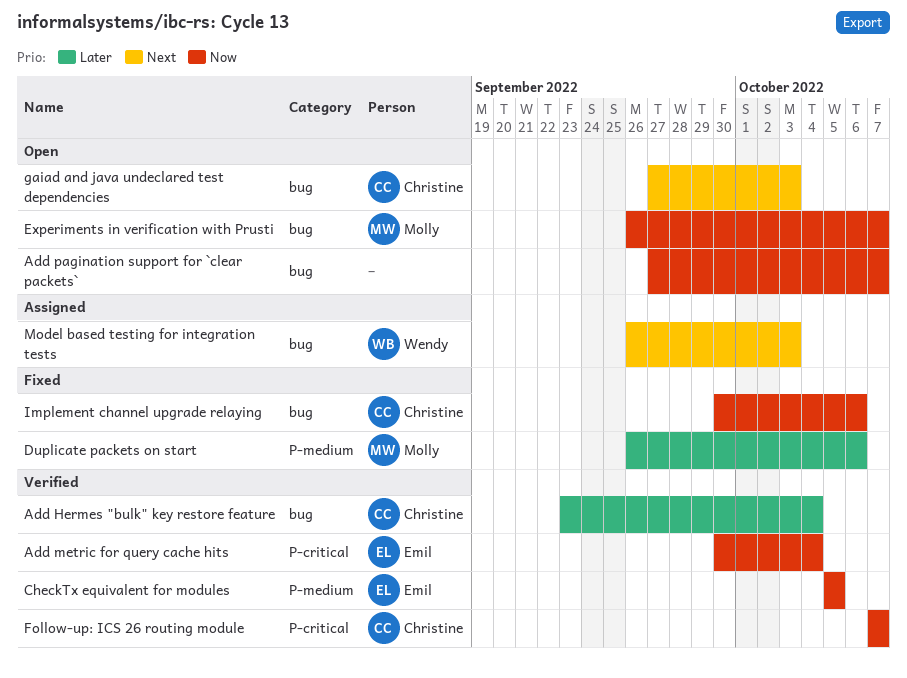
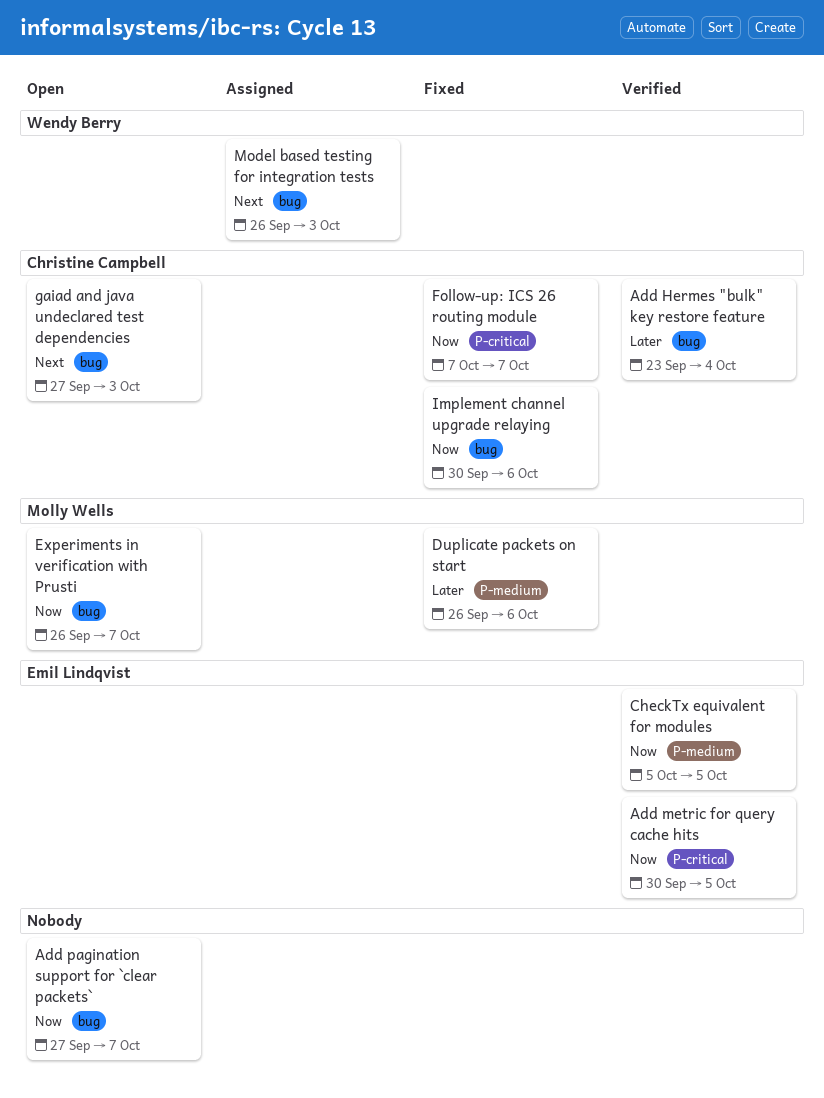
Add metric for query cache hits, due: Oct 4 -> Oct 5
Follow-up: ICS 26 routing module, status: Verified -> Fixed

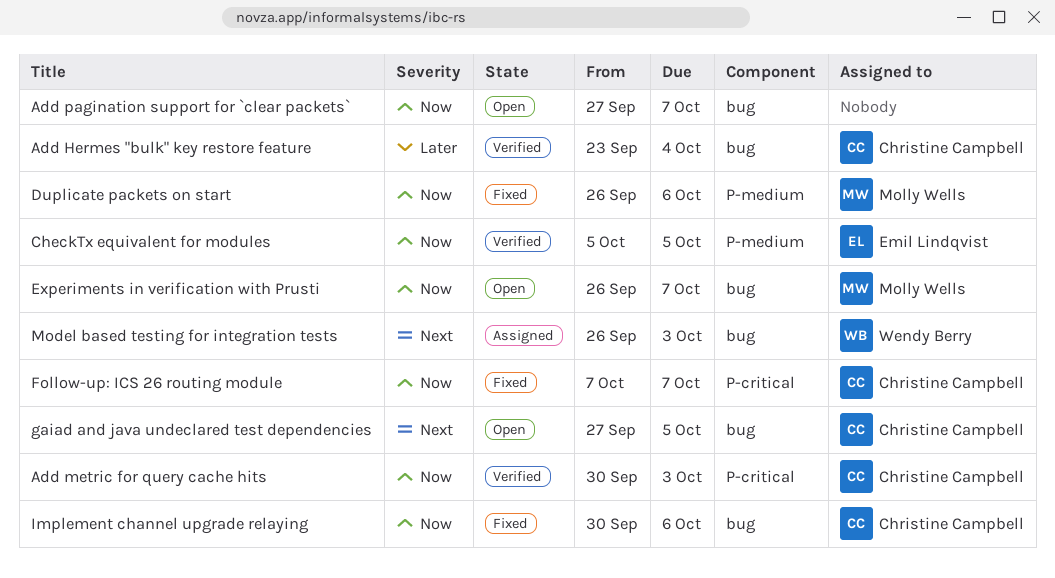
Add metric for query cache hits, owner: Emil Lindqvist -> Christine Campbell
Add metric for query cache hits, due: Oct 5 -> Oct 3
Duplicate packets on start, priority: Later -> Now
gaiad and java undeclared test dependencies, due: Oct 3 -> Oct 5

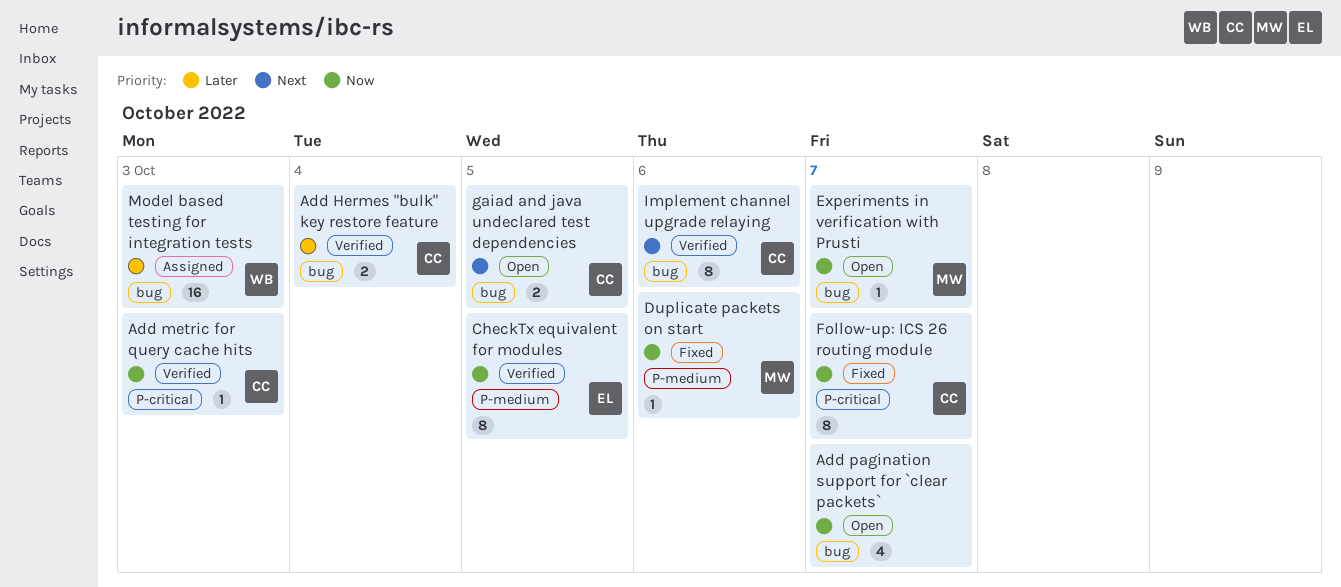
Implement channel upgrade relaying, status: Fixed -> Verified
Implement channel upgrade relaying, priority: Now -> Next
Model based testing for integration tests, priority: Next -> Later

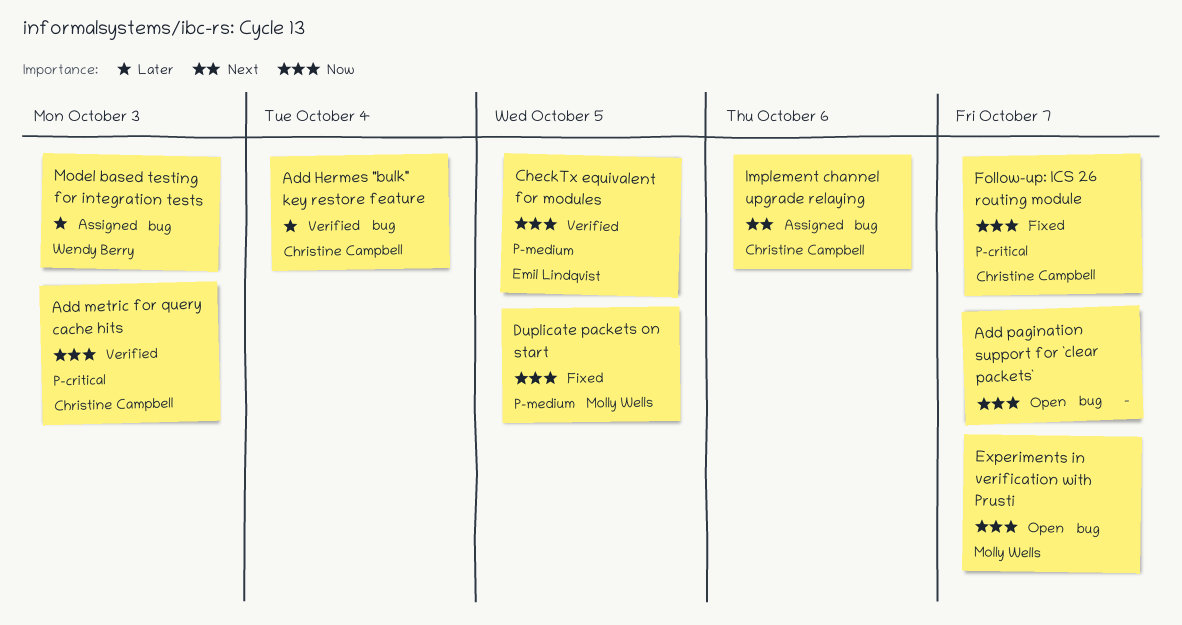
Duplicate packets on start, due: Oct 6 -> Oct 5
gaiad and java undeclared test dependencies: present -> none
Implement channel upgrade relaying, status: Verified -> Assigned

